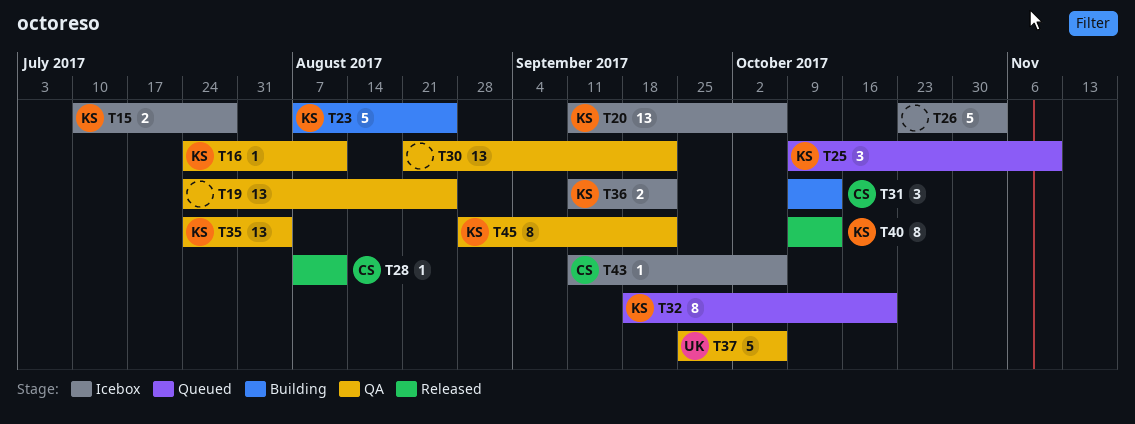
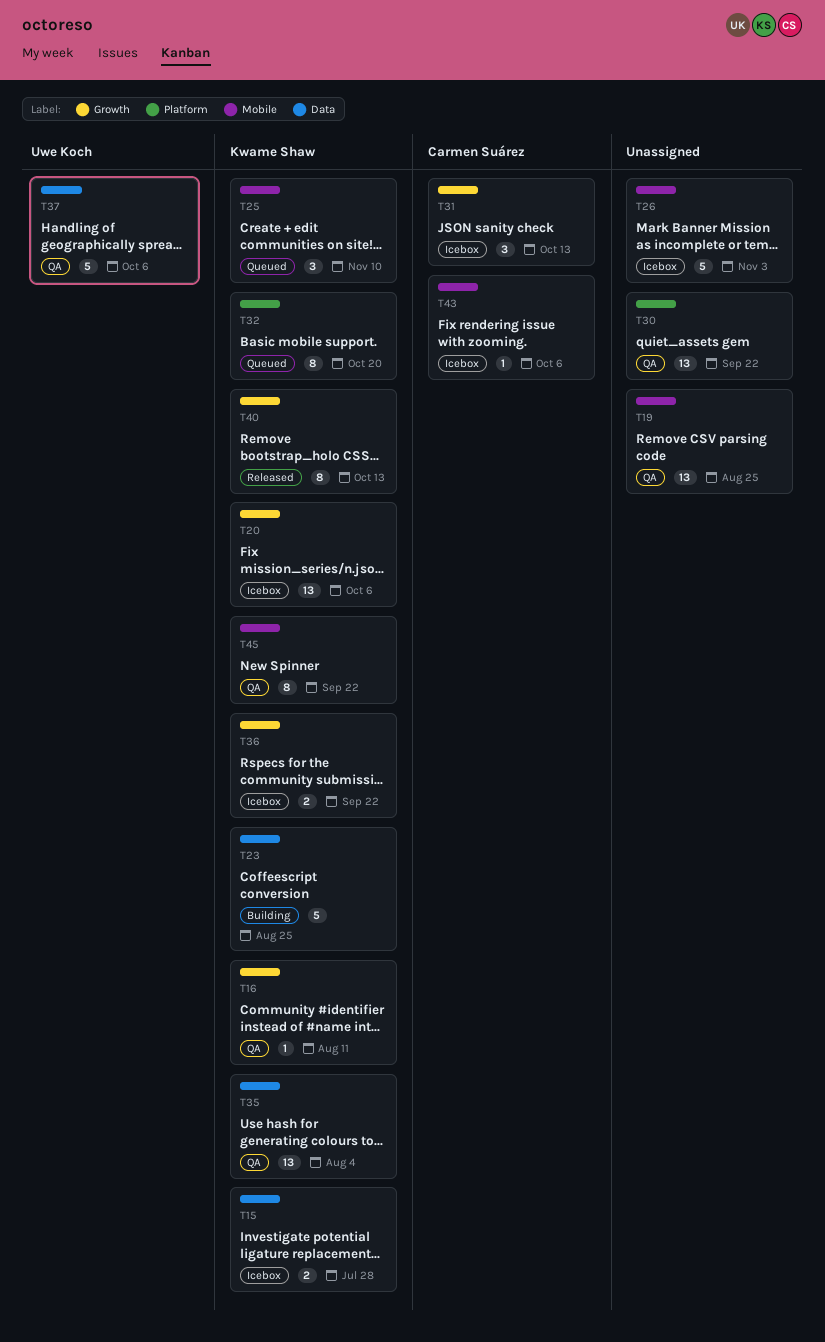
T28: present -> none
T31, status: Building -> Icebox

